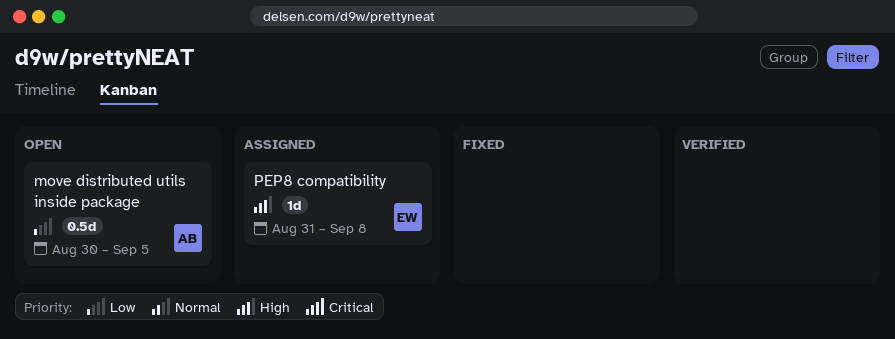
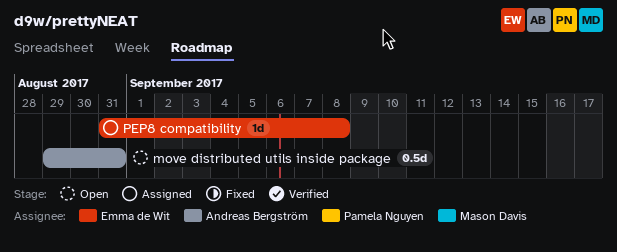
move distributed utils inside package, start: Aug 30 -> Aug 29
move distributed utils inside package, due: Sep 5 -> Aug 31

